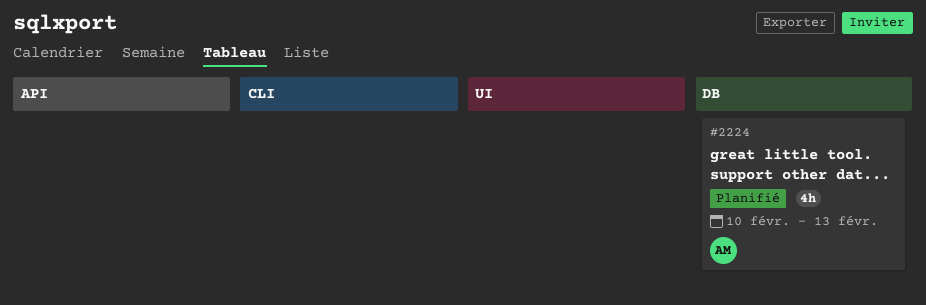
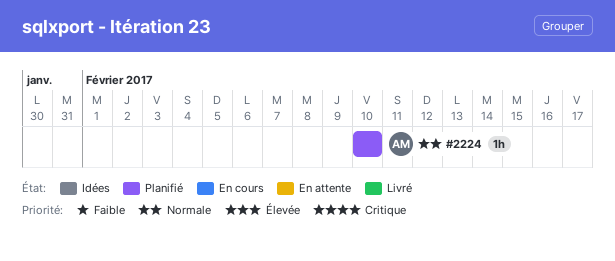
#2224, estimate: 4h -> 1h
#2224, due: Feb 13 -> Feb 10

